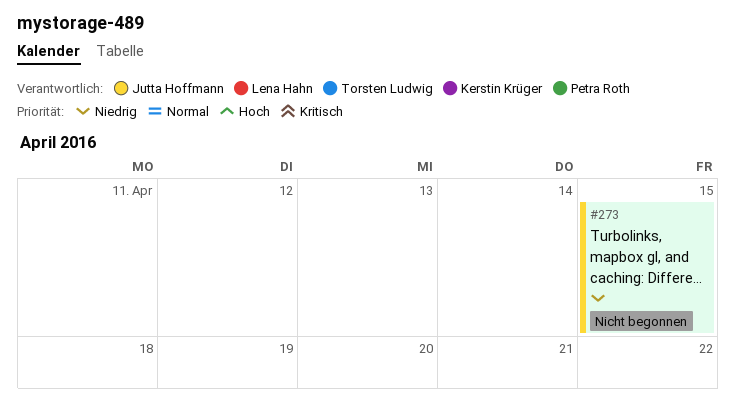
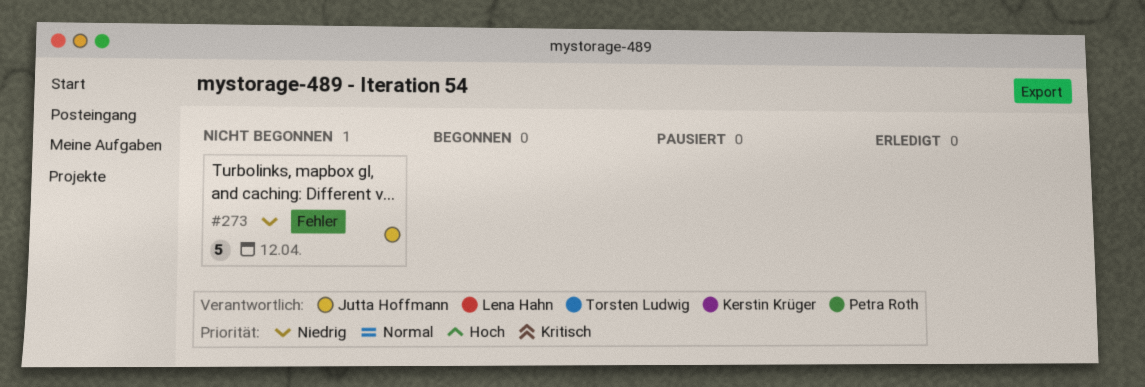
#273, due: Apr 15 -> Apr 12

